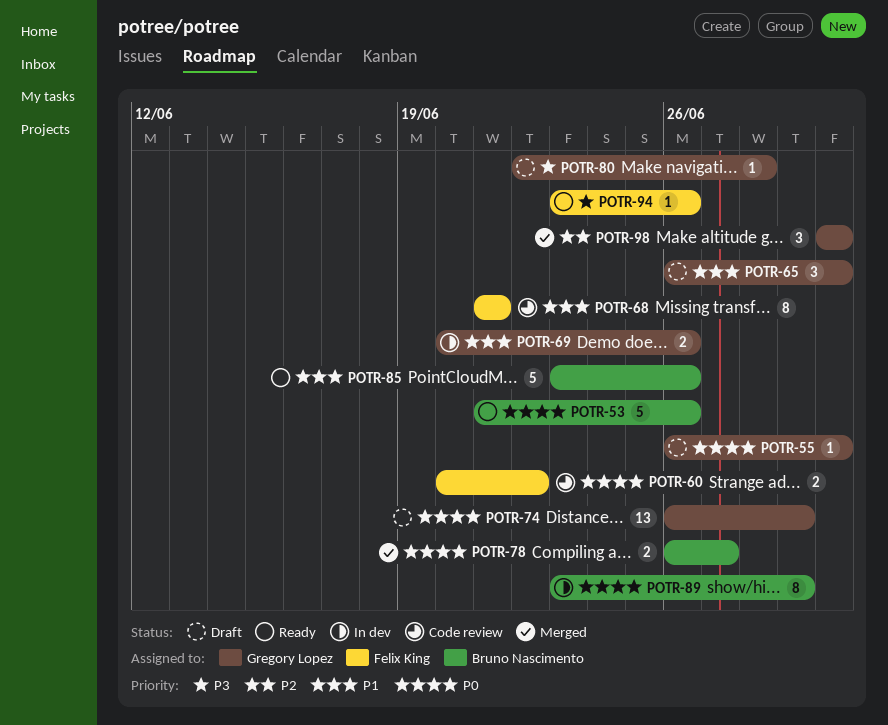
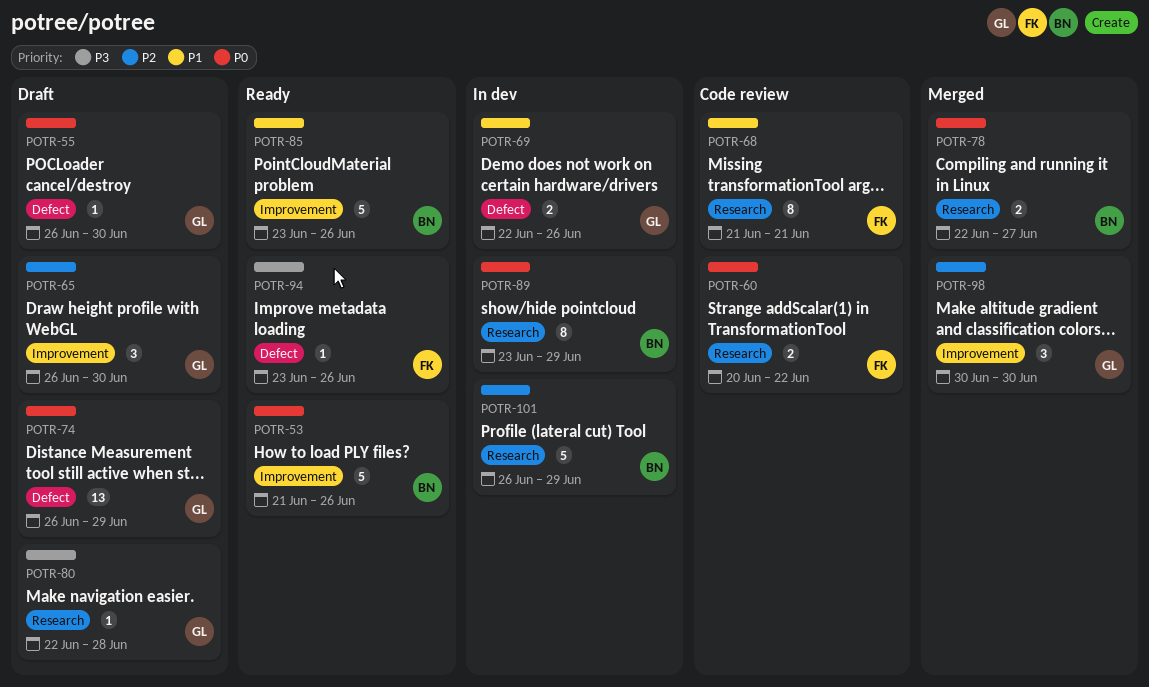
POTR-65, priority: P1 -> P2
POTR-69, start: Jun 20 -> Jun 22
POTR-78, start: Jun 26 -> Jun 22
POTR-101: none -> present

